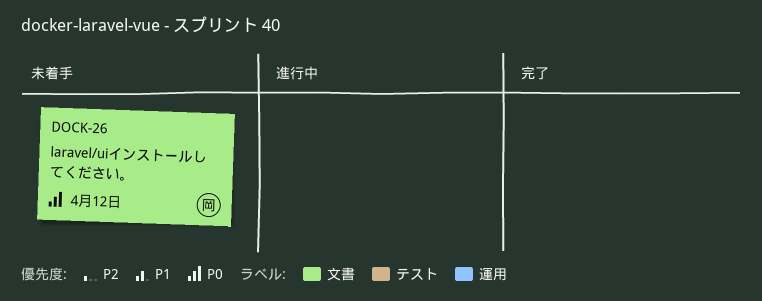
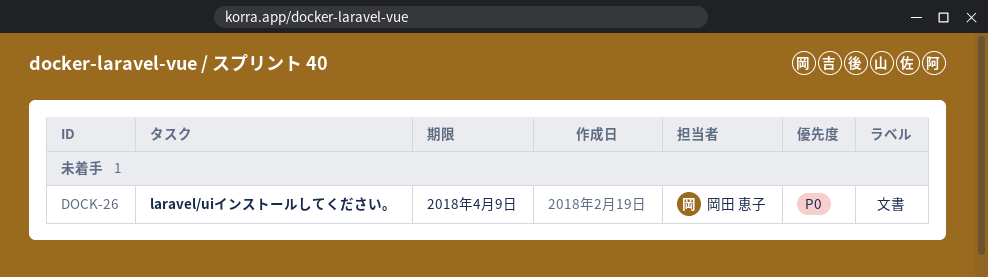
DOCK-26, due: Apr 12 -> Apr 9

